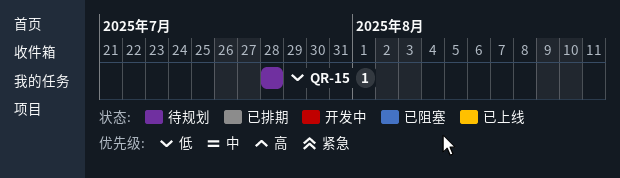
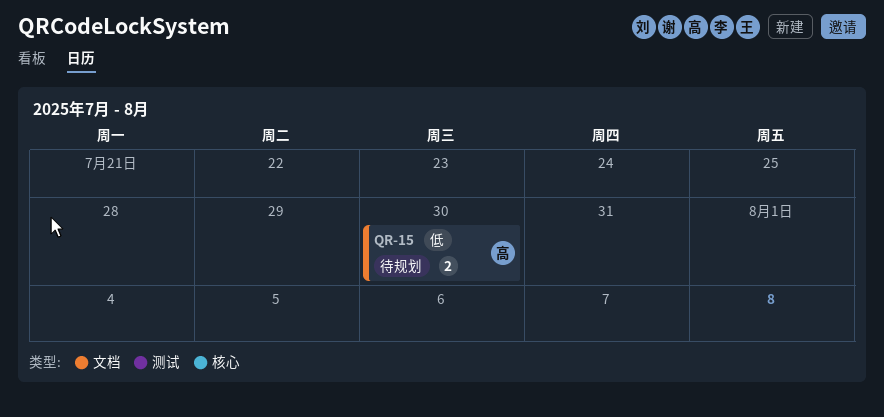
QR-15, estimate: 1 -> 2
QR-15, due: Jul 28 -> Jul 30

